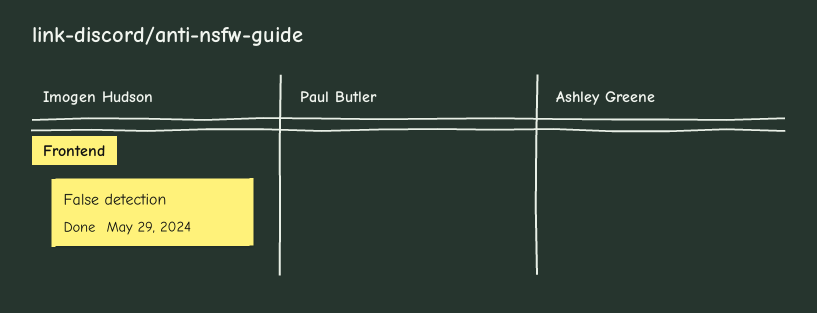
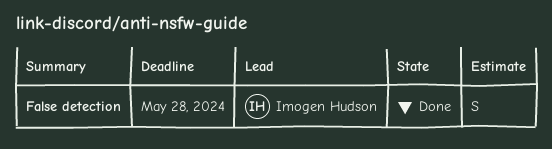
False detection, due: May 29 -> May 28

